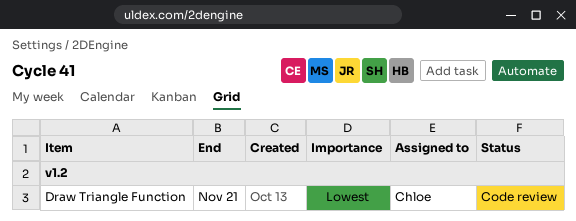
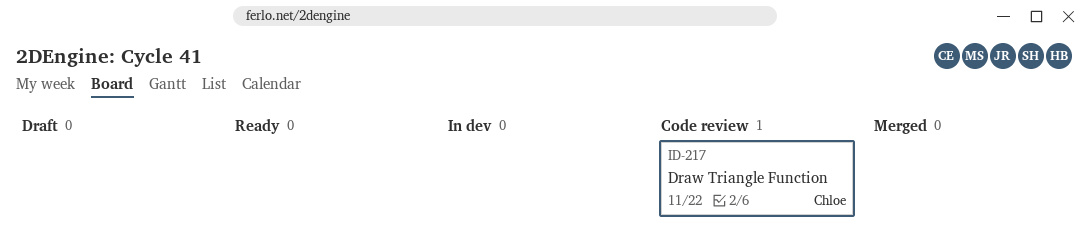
Draw Triangle Function, due: Nov 21 -> Nov 22

